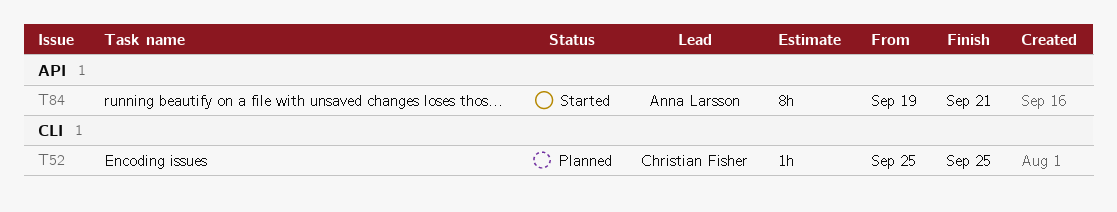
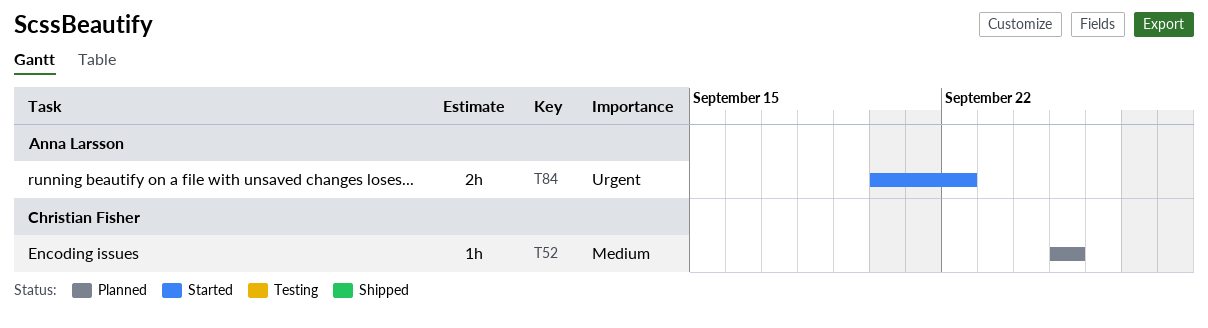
T84, estimate: 8h -> 2h
T84, start: Sep 19 -> Sep 20
T84, due: Sep 21 -> Sep 22

